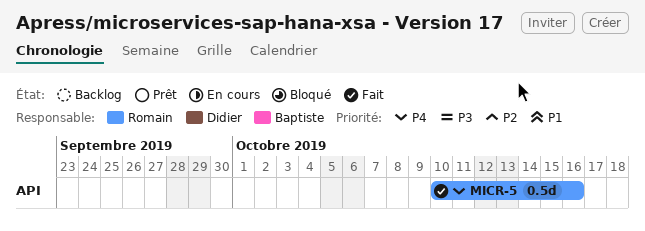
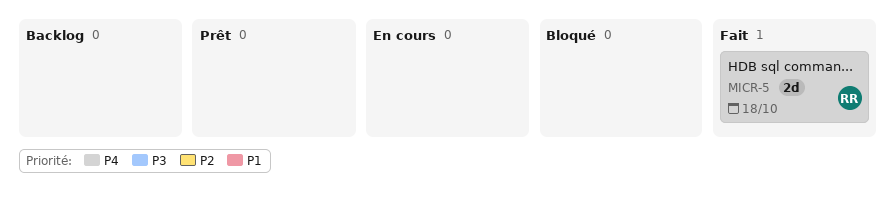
MICR-5, estimate: 0.5d -> 2d
MICR-5, due: Oct 16 -> Oct 18

